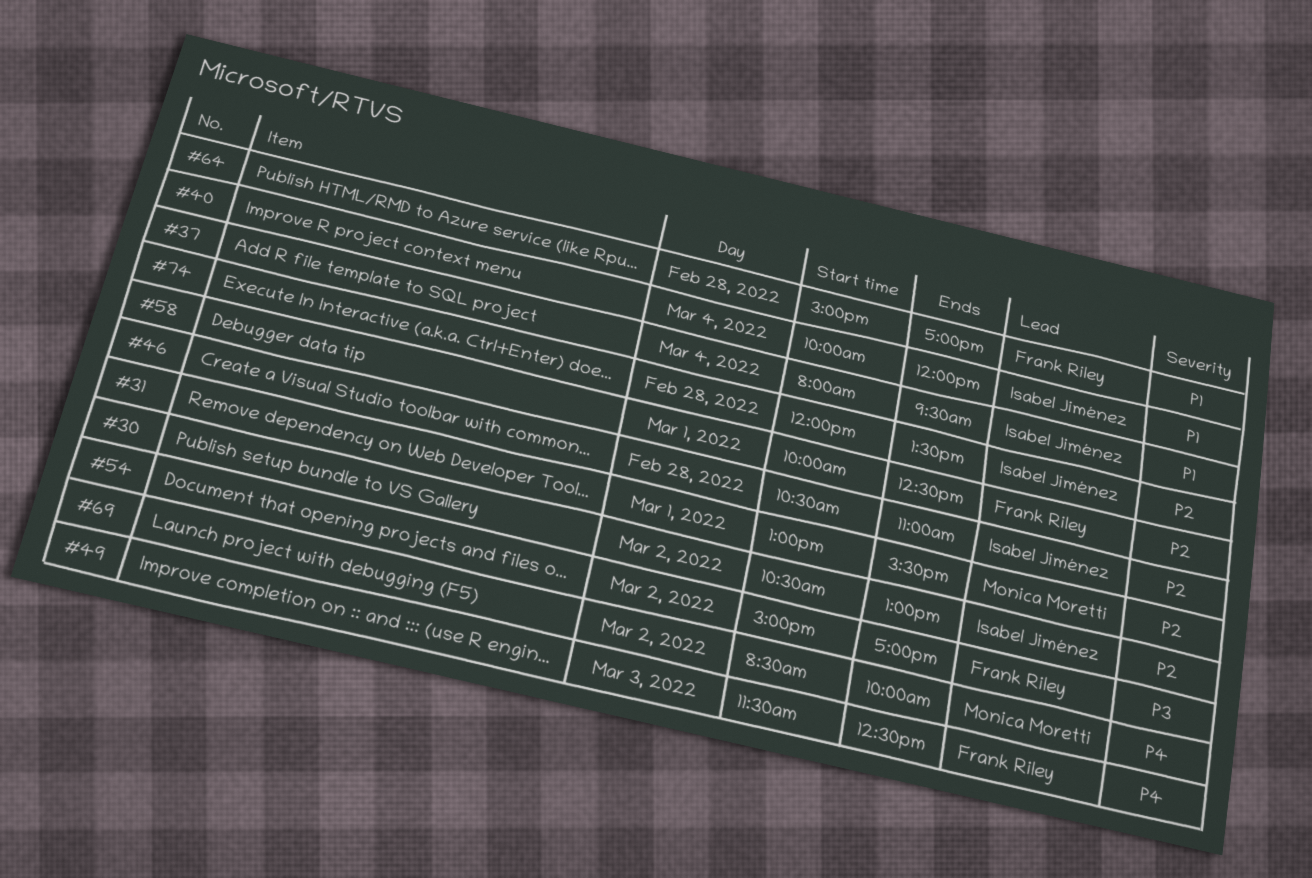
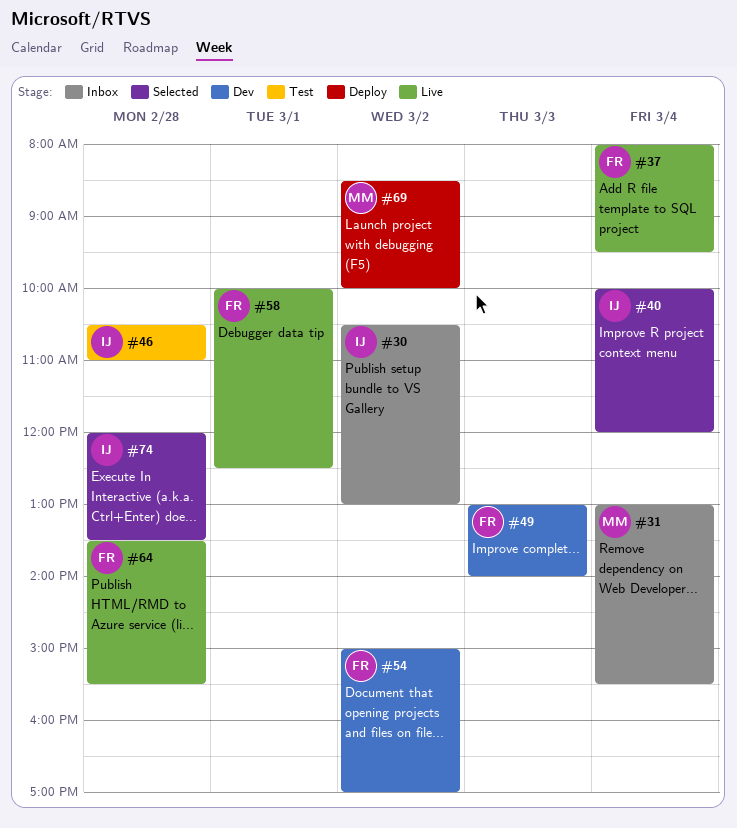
#31, day: Mar 1 -> Mar 4
#37, owner: Isabel Jiménez -> Frank Riley
#49, begins: 11:30 -> 13:00
#49, ends: 12:30 -> 14:00
#64, begins: 15:00 -> 13:30
#64, ends: 17:00 -> 15:30

